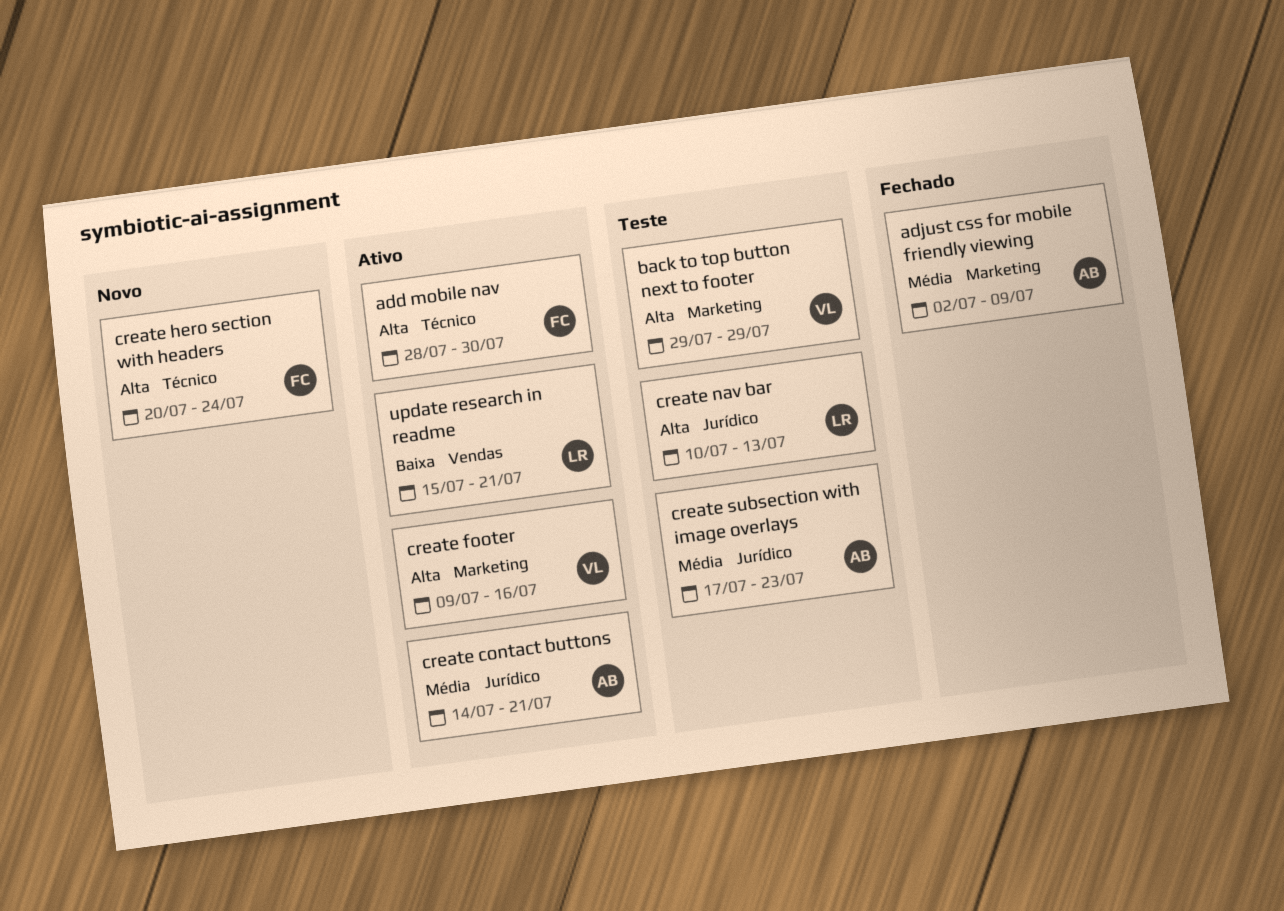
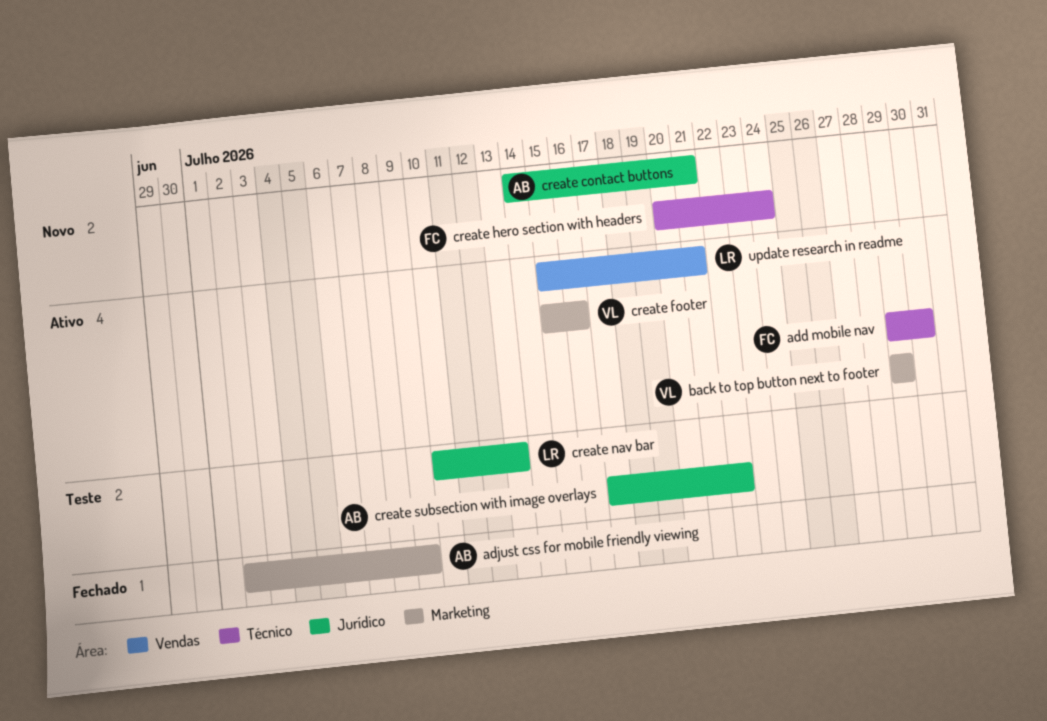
add mobile nav, start: Jul 28 -> Jul 29
back to top button next to footer, status: Teste -> Ativo
create contact buttons, status: Ativo -> Novo
create footer, start: Jul 9 -> Jul 15
create subsection with image overlays, due: Jul 23 -> Jul 22

